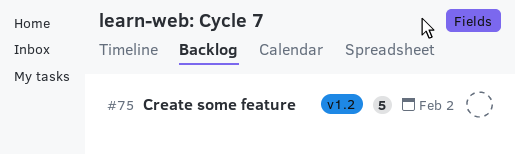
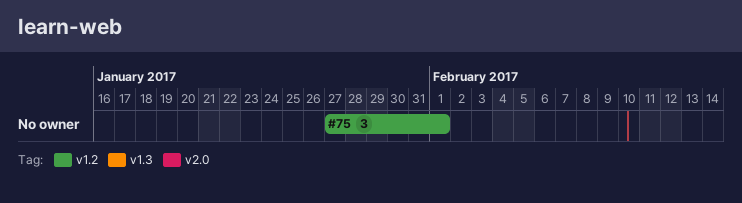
#75, estimate: 5 -> 3
#75, due: Feb 2 -> Feb 1

